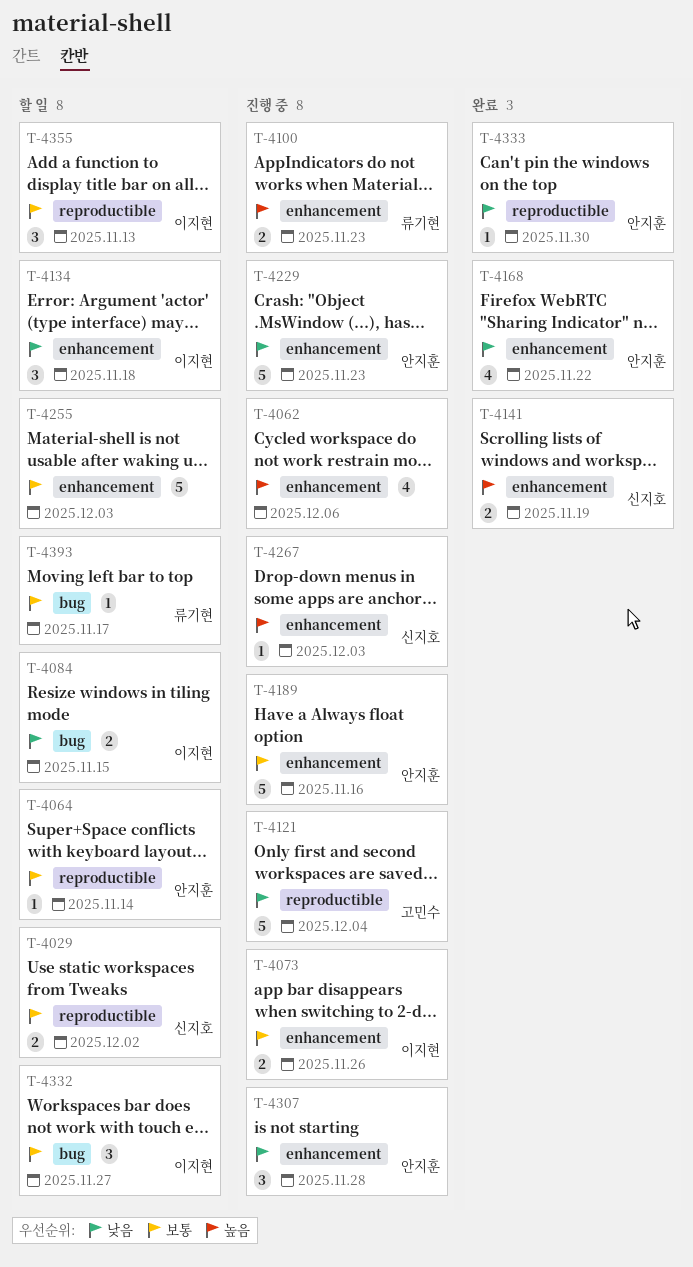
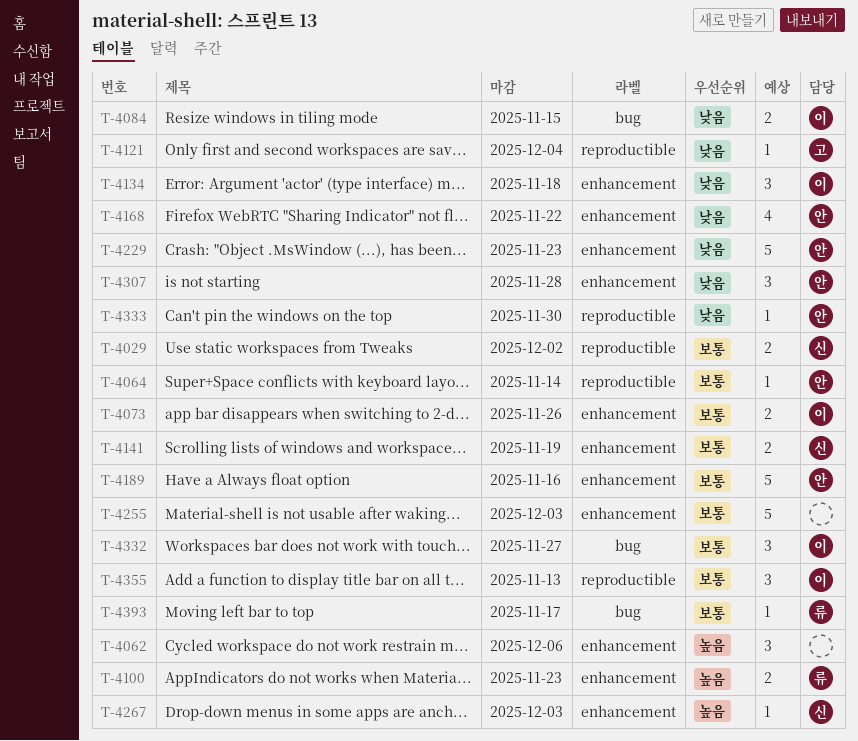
T-4062, estimate: 4 -> 3
T-4121, estimate: 5 -> 1
T-4141, priority: 높음 -> 보통

